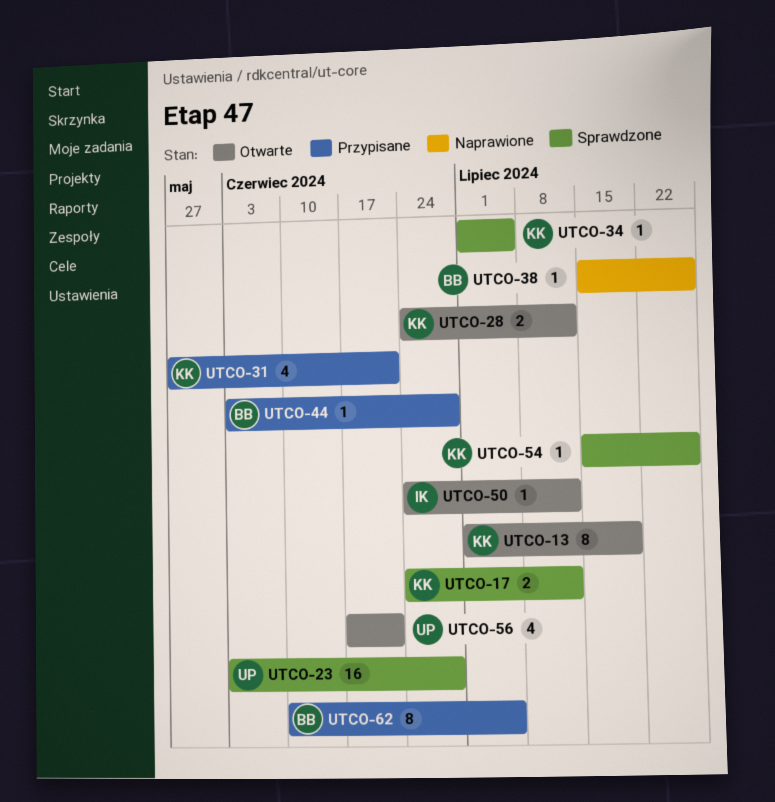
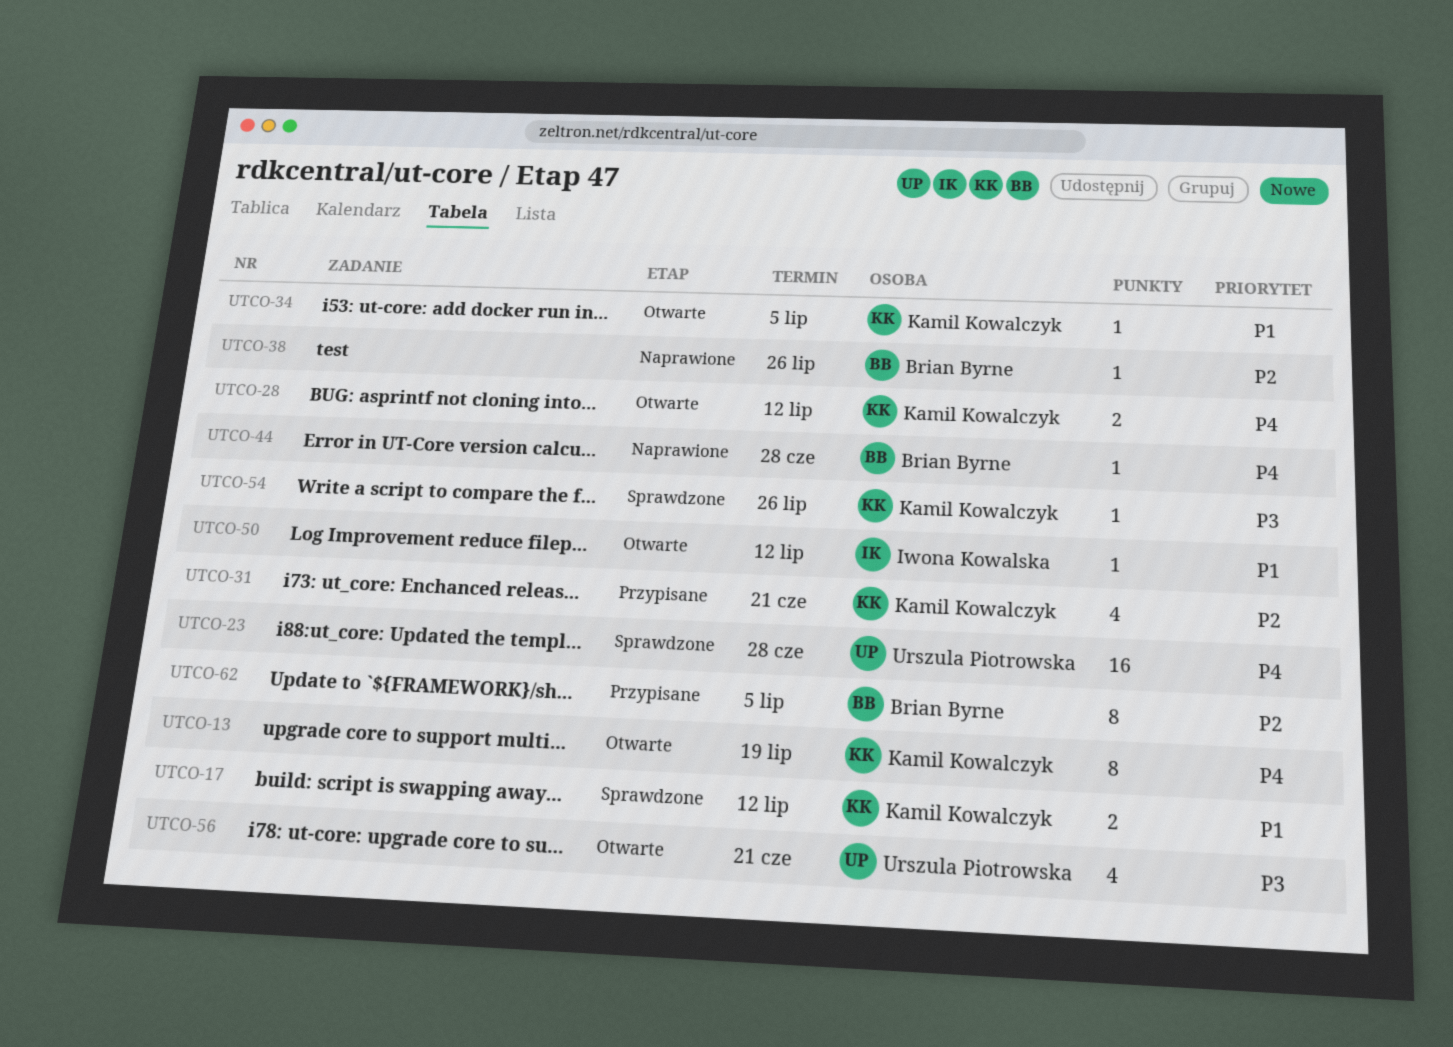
UTCO-34, status: Sprawdzone -> Otwarte
UTCO-44, status: Przypisane -> Naprawione

